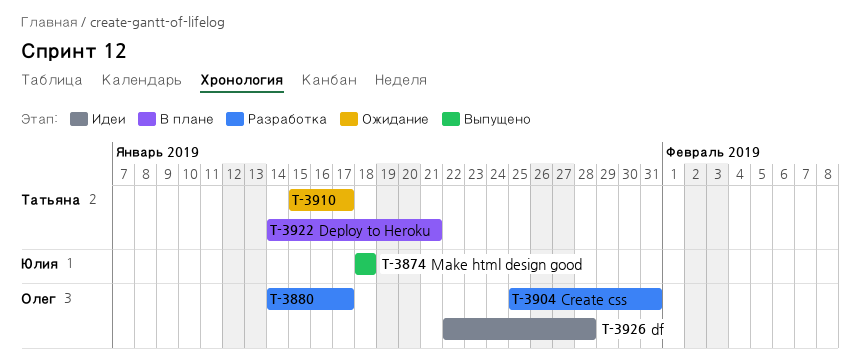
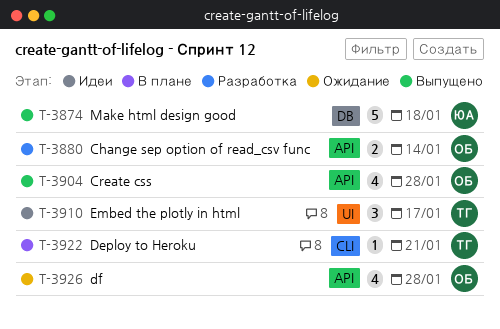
T-3880, due: Jan 17 -> Jan 14
T-3904, status: Разработка -> Выпущено
T-3904, due: Jan 31 -> Jan 28
T-3910, status: Ожидание -> Идеи
T-3926, status: Идеи -> Ожидание

